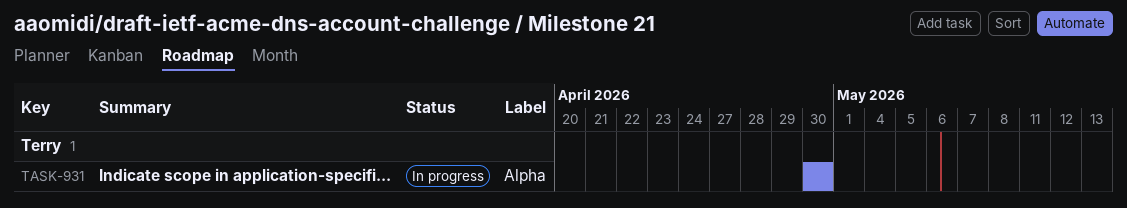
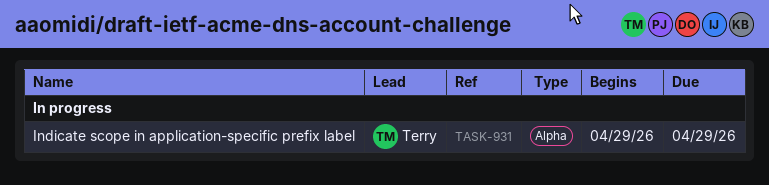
TASK-931, start: Apr 30 -> Apr 29
TASK-931, due: Apr 30 -> Apr 29

